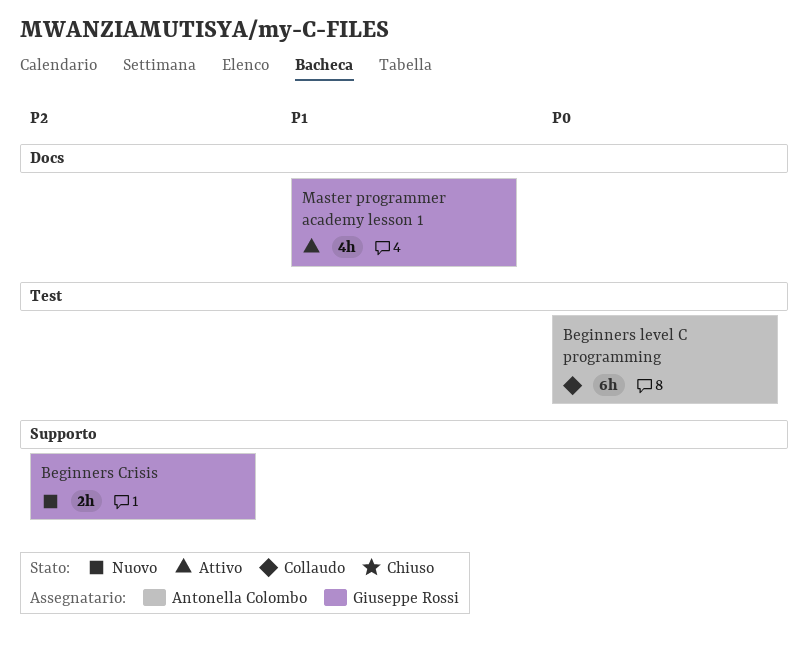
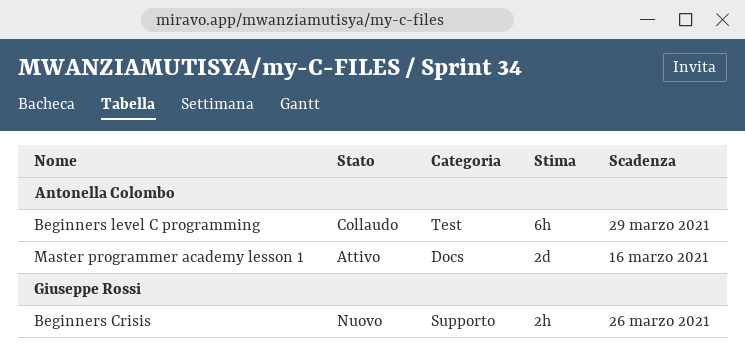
Master programmer academy lesson 1, owner: Giuseppe Rossi -> Antonella Colombo
Master programmer academy lesson 1, estimate: 4h -> 2d

